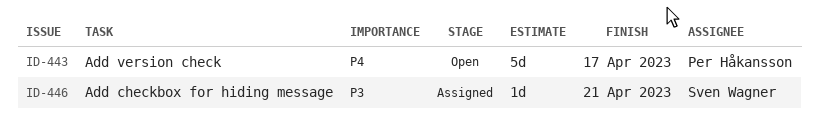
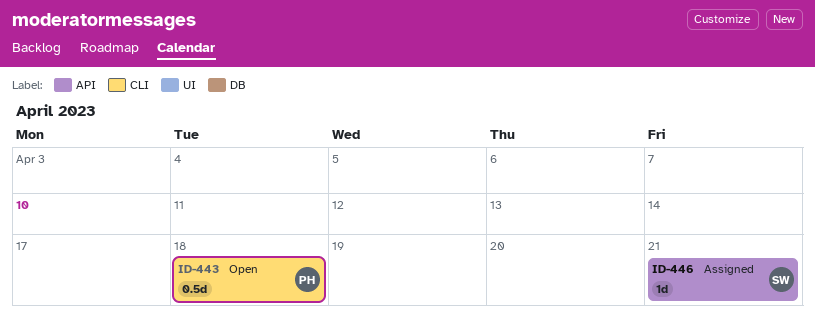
ID-443, estimate: 5d -> 0.5d
ID-443, due: Apr 17 -> Apr 18

